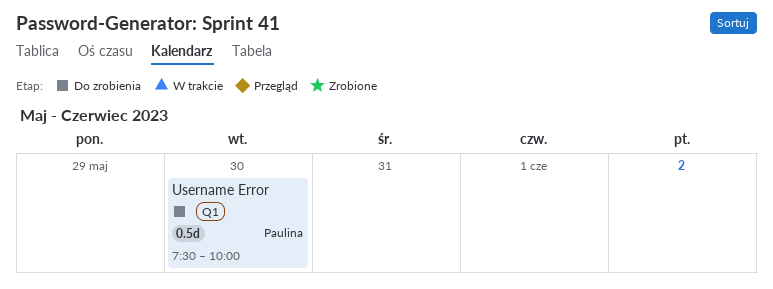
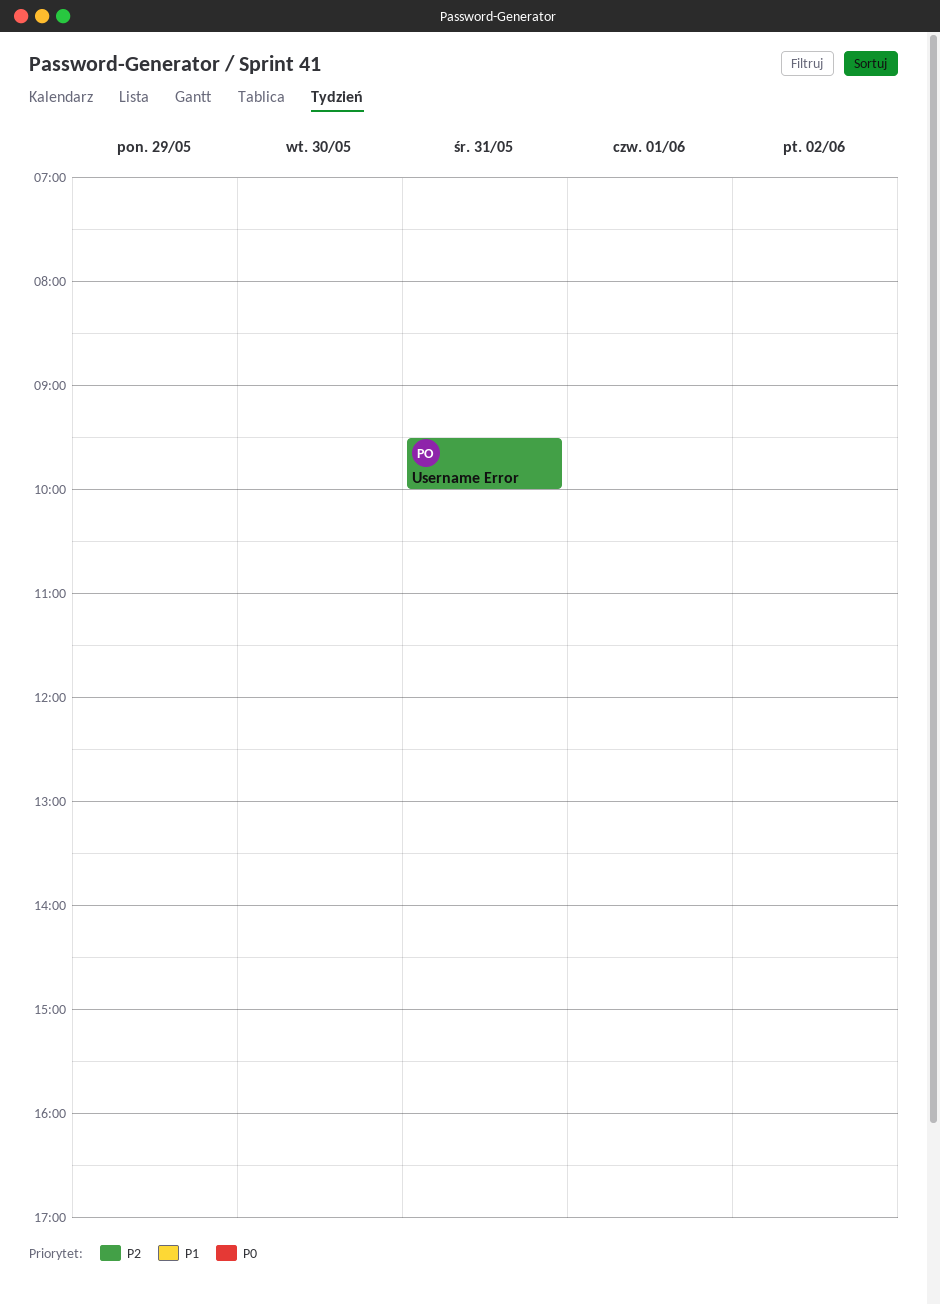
Username Error, day: May 30 -> May 31
Username Error, begins: 07:30 -> 09:30

